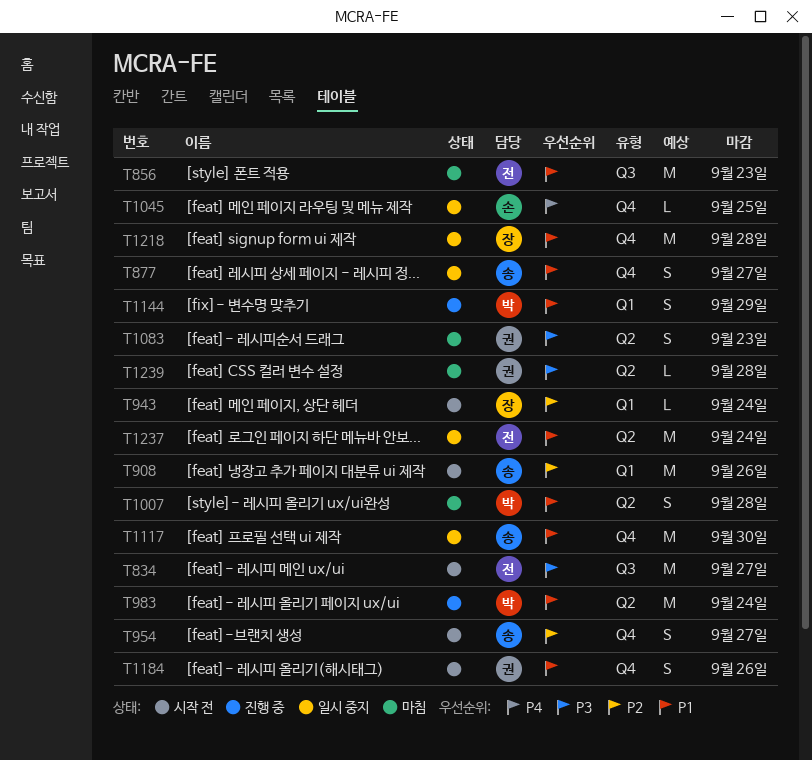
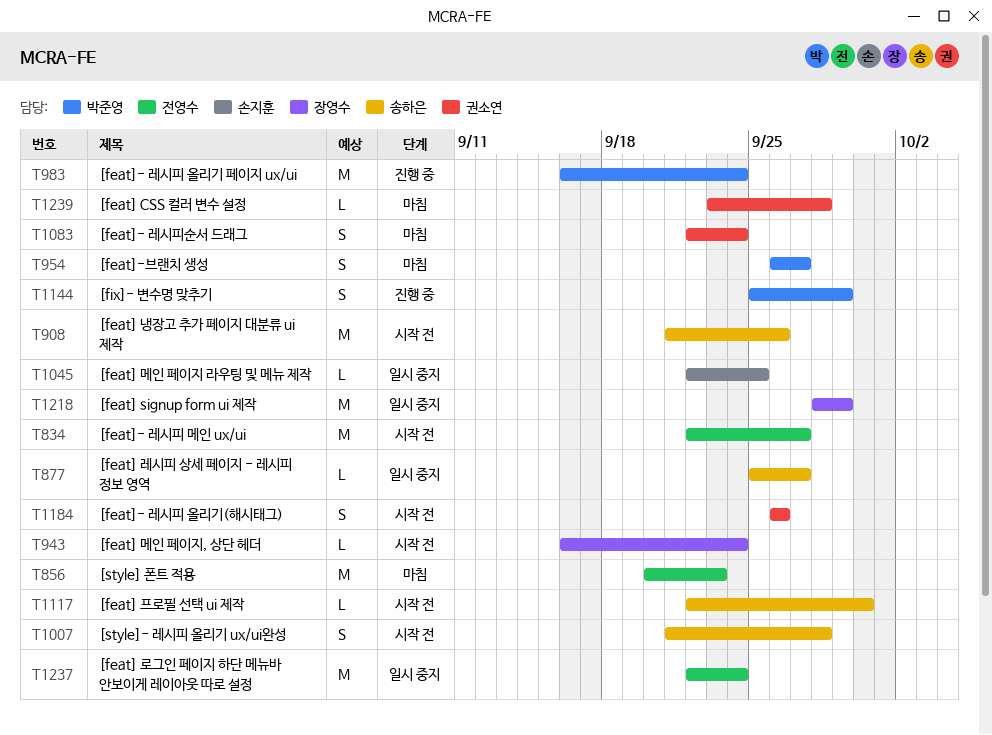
T877, estimate: S -> L
T954, status: 시작 전 -> 마침
T954, owner: 송하은 -> 박준영
T1007, status: 마침 -> 시작 전
T1007, owner: 박준영 -> 송하은
T1083, due: Sep 23 -> Sep 24
T1117, status: 일시 중지 -> 시작 전
T1117, estimate: M -> L
T1218, due: Sep 28 -> Sep 29

